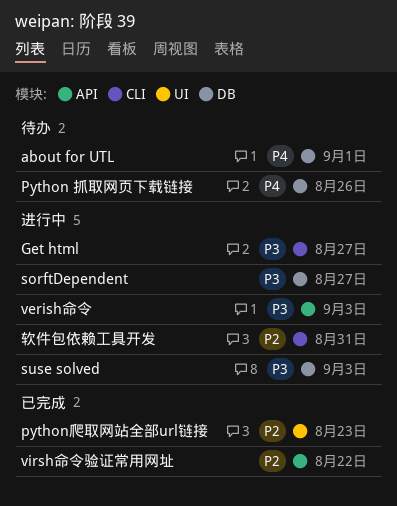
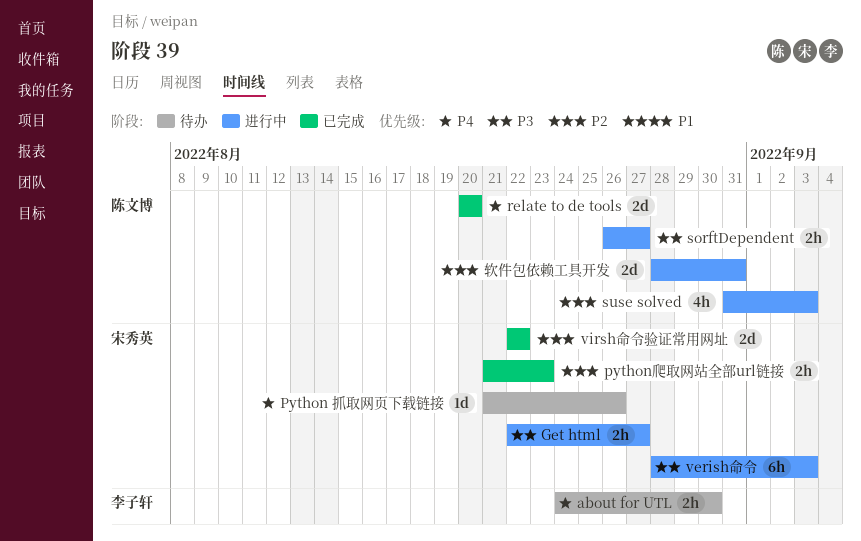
about for UTL, due: Sep 1 -> Aug 30
relate to de tools: none -> present
suse solved, priority: P3 -> P2

